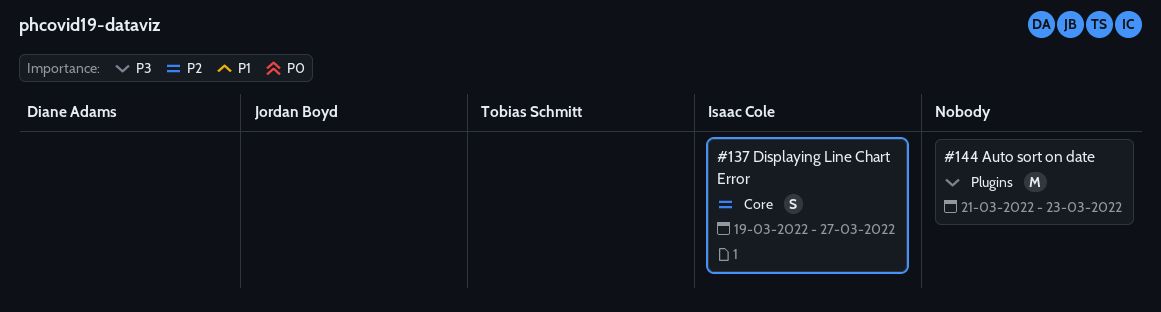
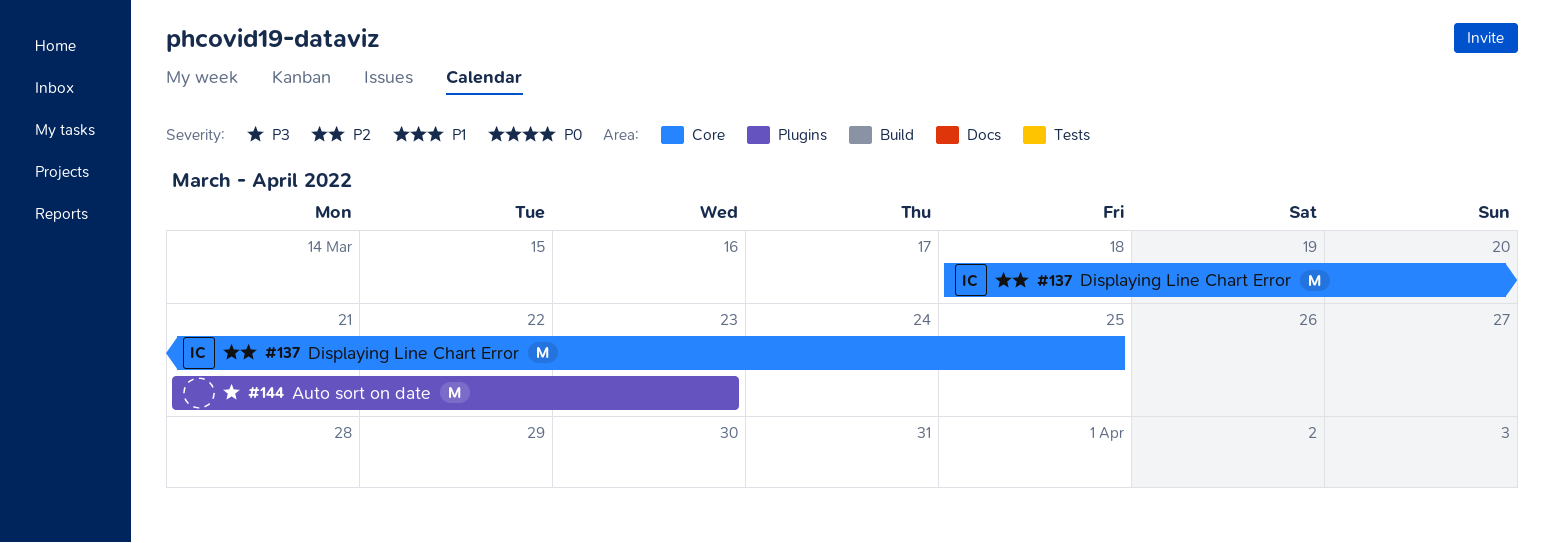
#137, estimate: S -> M
#137, start: Mar 19 -> Mar 18
#137, due: Mar 27 -> Mar 25

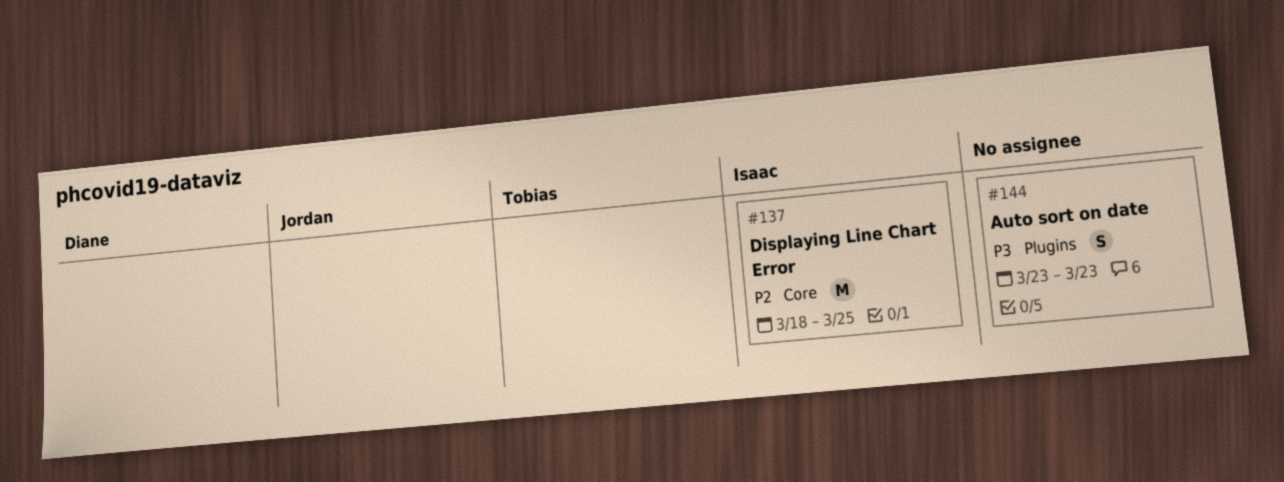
#144, estimate: M -> S
#144, start: Mar 21 -> Mar 23

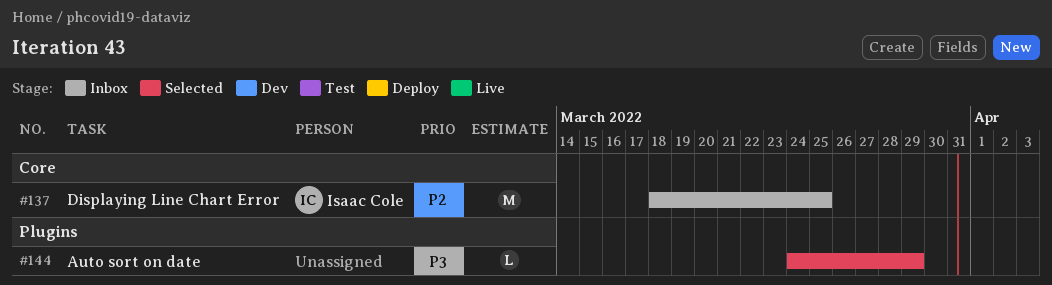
#144, estimate: S -> L
#144, start: Mar 23 -> Mar 24
#144, due: Mar 23 -> Mar 29

